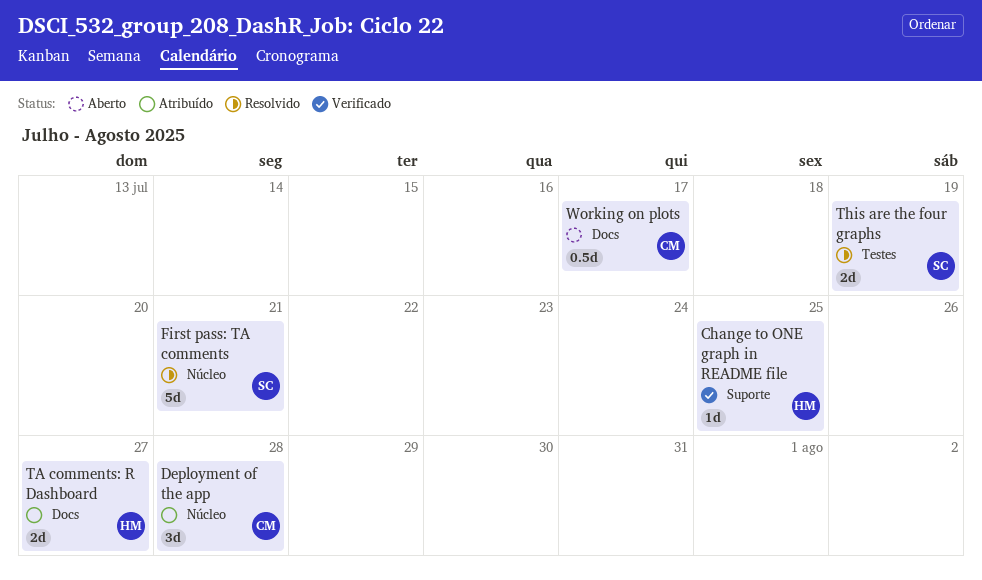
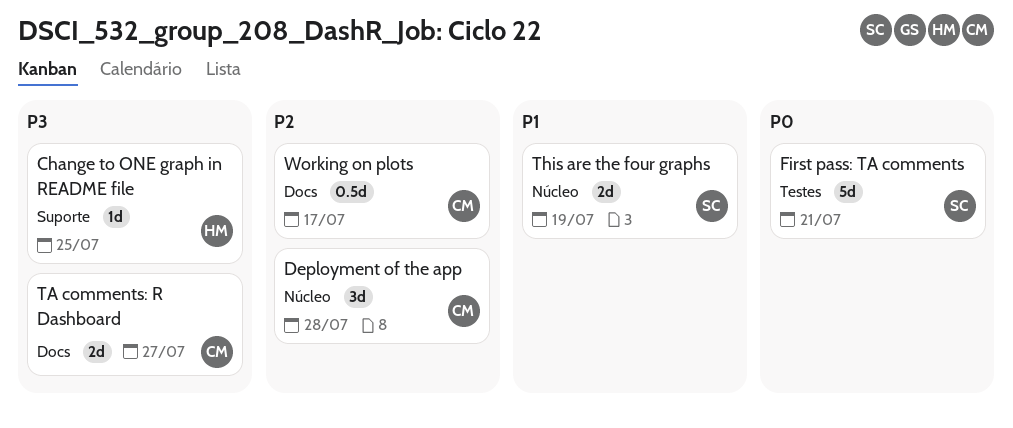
First pass: TA comments, label: Núcleo -> Testes
TA comments: R Dashboard, owner: HM -> CM
This are the four graphs, label: Testes -> Núcleo

